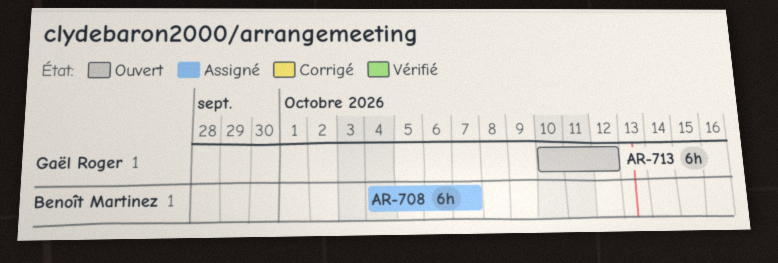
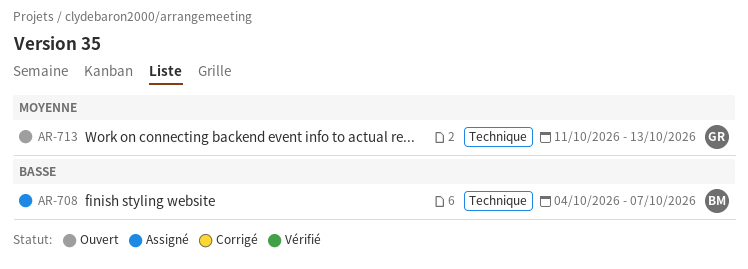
AR-713, start: Oct 10 -> Oct 11
AR-713, due: Oct 12 -> Oct 13

